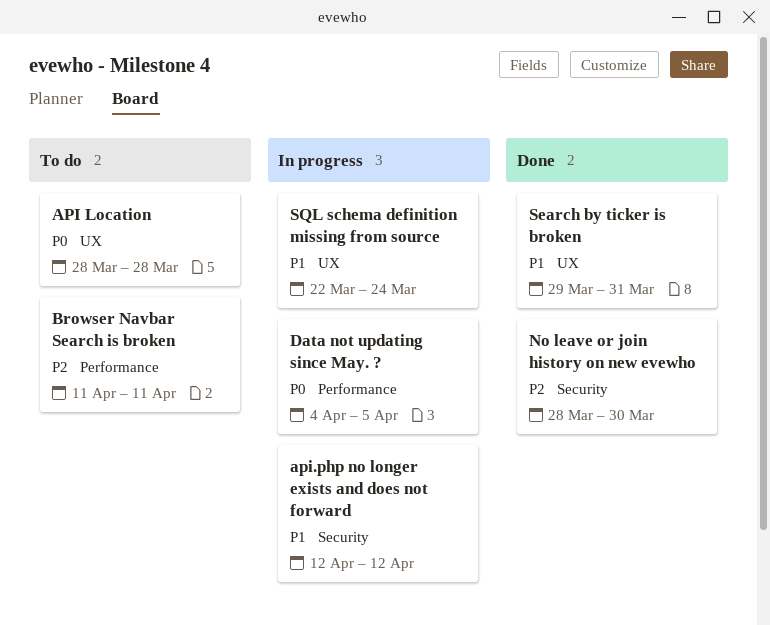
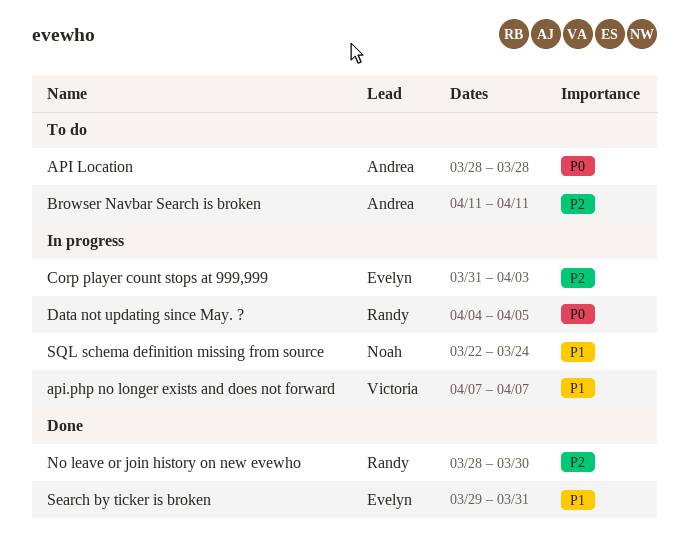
api.php no longer exists and does not forward, start: Apr 12 -> Apr 7
api.php no longer exists and does not forward, due: Apr 12 -> Apr 7
Corp player count stops at 999,999: none -> present

